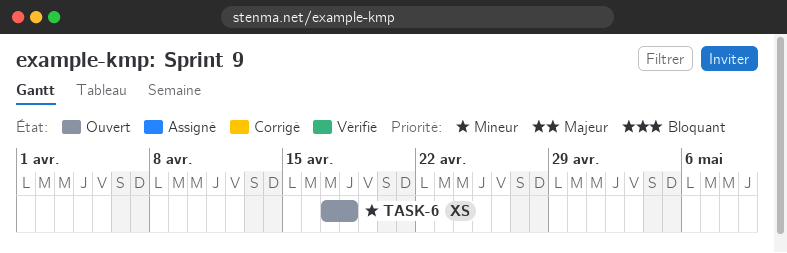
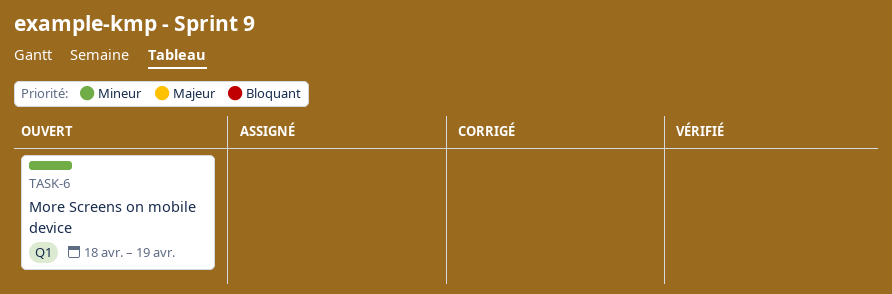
TASK-6, start: Apr 17 -> Apr 18
TASK-6, due: Apr 18 -> Apr 19

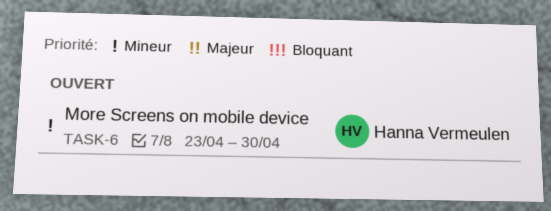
TASK-6, start: Apr 18 -> Apr 23
TASK-6, due: Apr 19 -> Apr 30

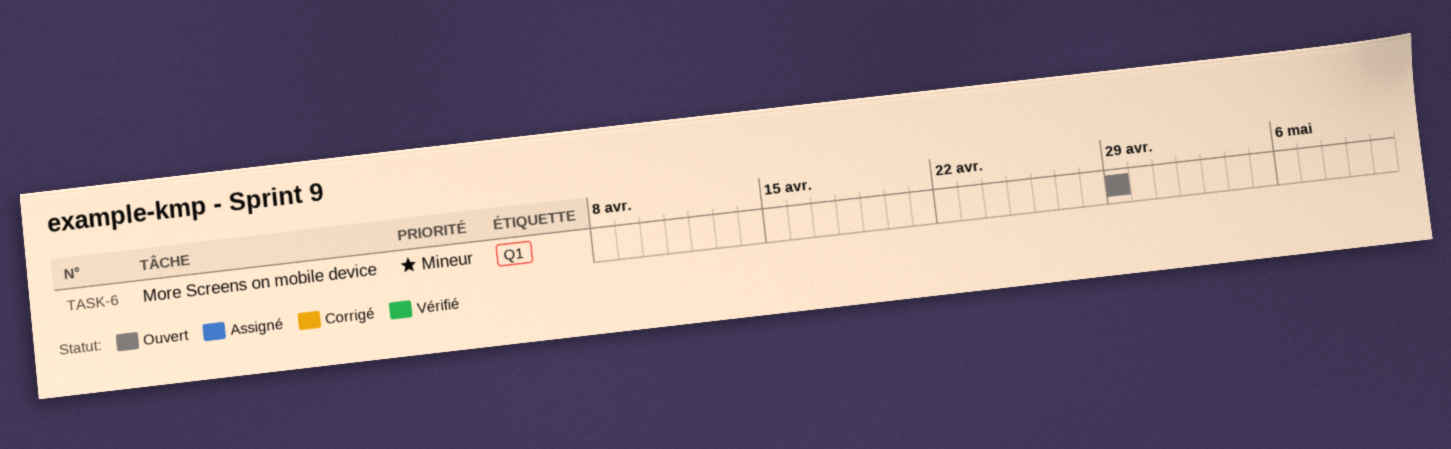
TASK-6, start: Apr 23 -> Apr 29
TASK-6, due: Apr 30 -> Apr 29

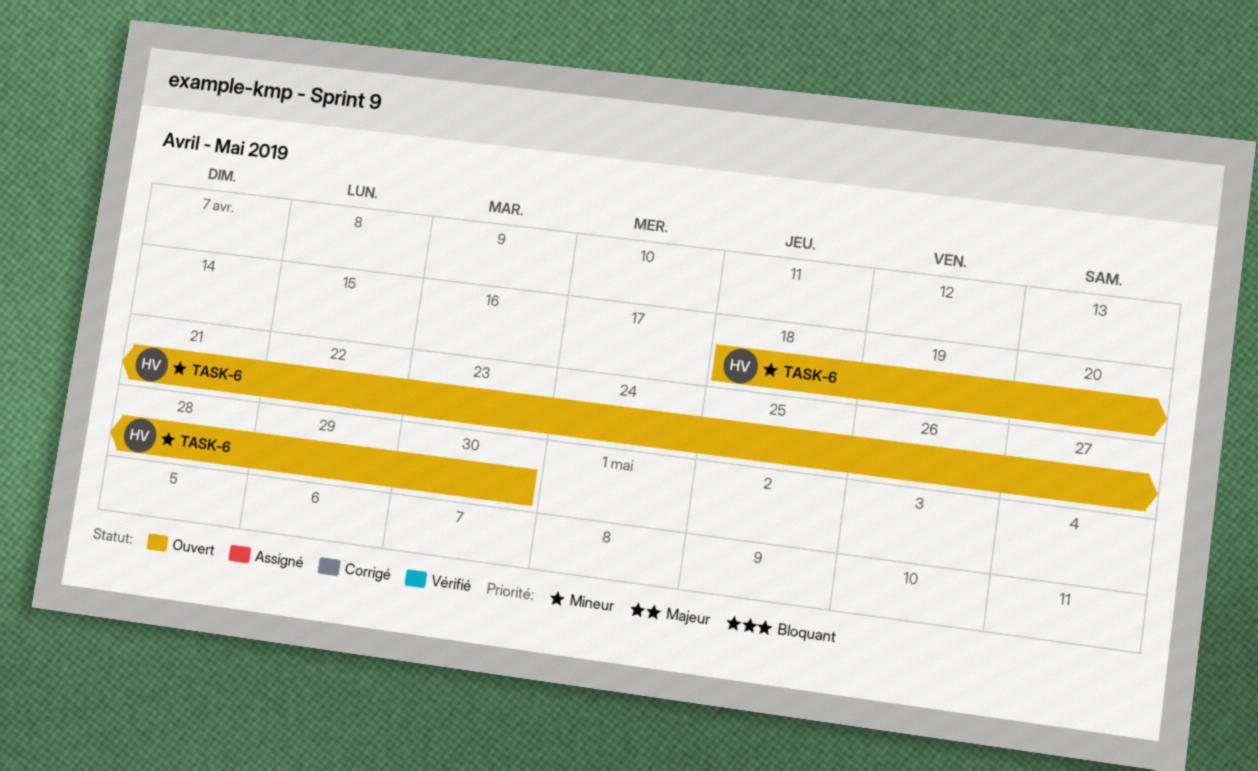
TASK-6, start: Apr 29 -> Apr 18
TASK-6, due: Apr 29 -> Apr 30

